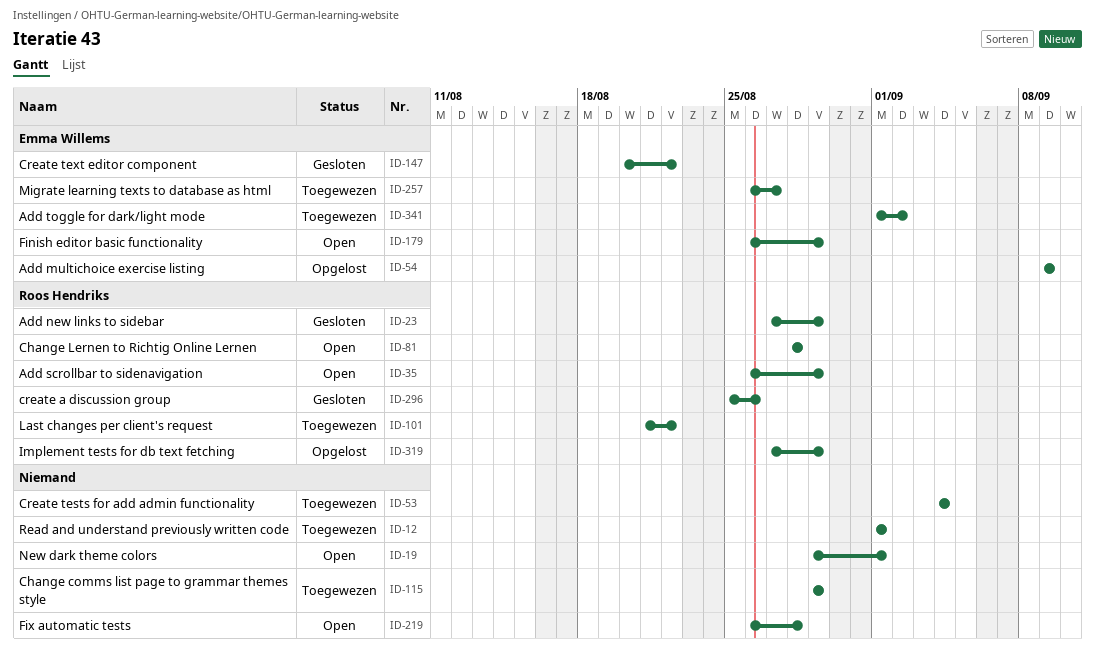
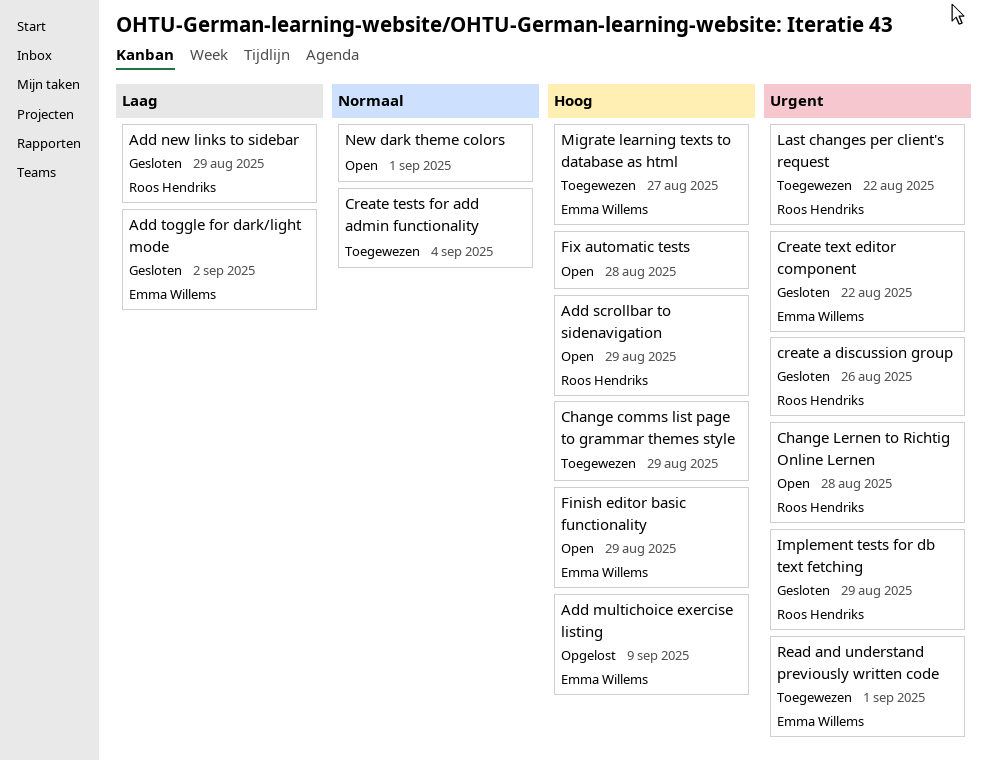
Add toggle for dark/light mode, status: Toegewezen -> Gesloten
Implement tests for db text fetching, status: Opgelost -> Gesloten
Read and understand previously written code, owner: none -> Emma Willems

